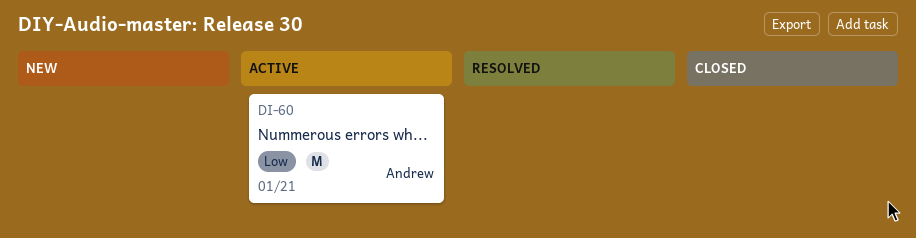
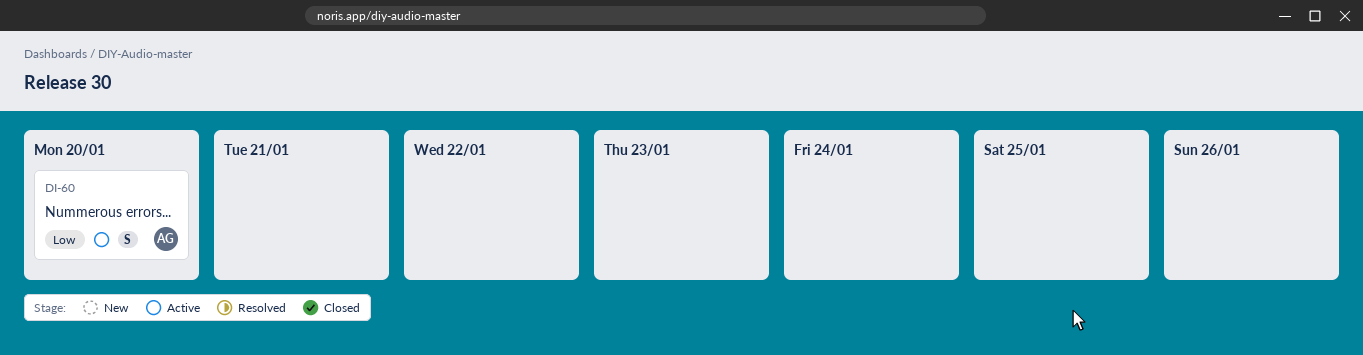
DI-60, estimate: M -> S
DI-60, due: Jan 21 -> Jan 20

